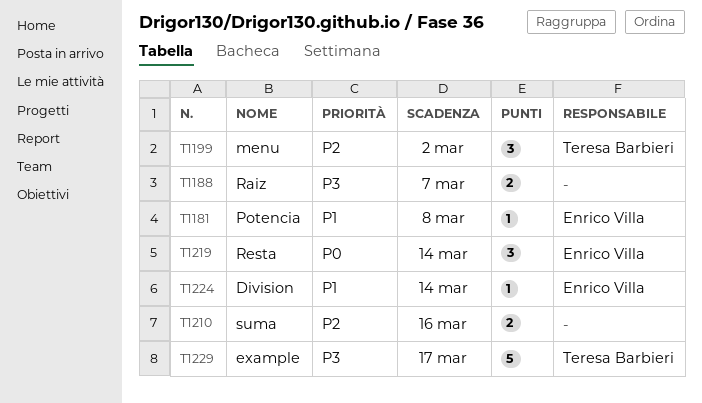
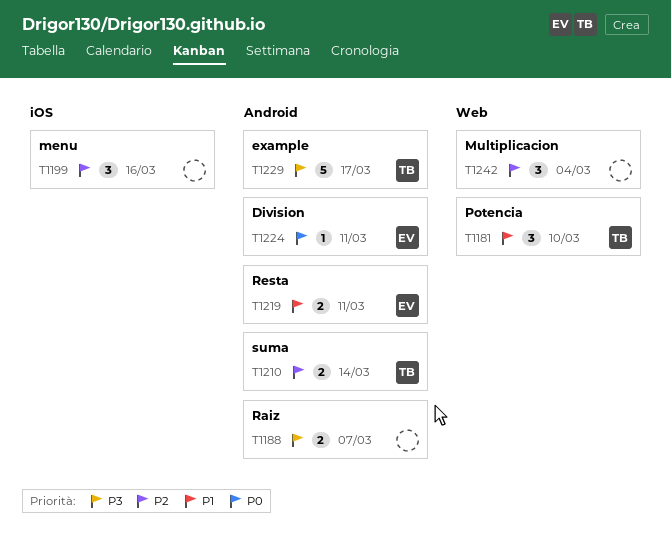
T1181, owner: Enrico Villa -> Teresa Barbieri
T1181, estimate: 1 -> 3
T1181, due: Mar 8 -> Mar 10
T1199, owner: Teresa Barbieri -> none
T1199, due: Mar 2 -> Mar 16
T1210, owner: none -> Teresa Barbieri
T1210, due: Mar 16 -> Mar 14
T1219, priority: P0 -> P1
T1219, estimate: 3 -> 2
T1219, due: Mar 14 -> Mar 11
T1224, priority: P1 -> P0
T1224, due: Mar 14 -> Mar 11
T1242: none -> present

